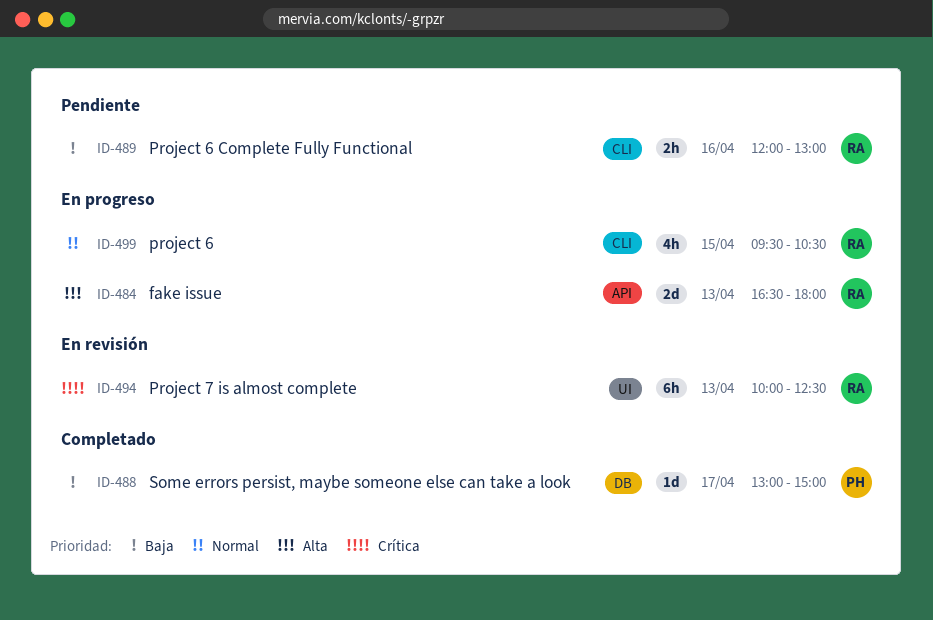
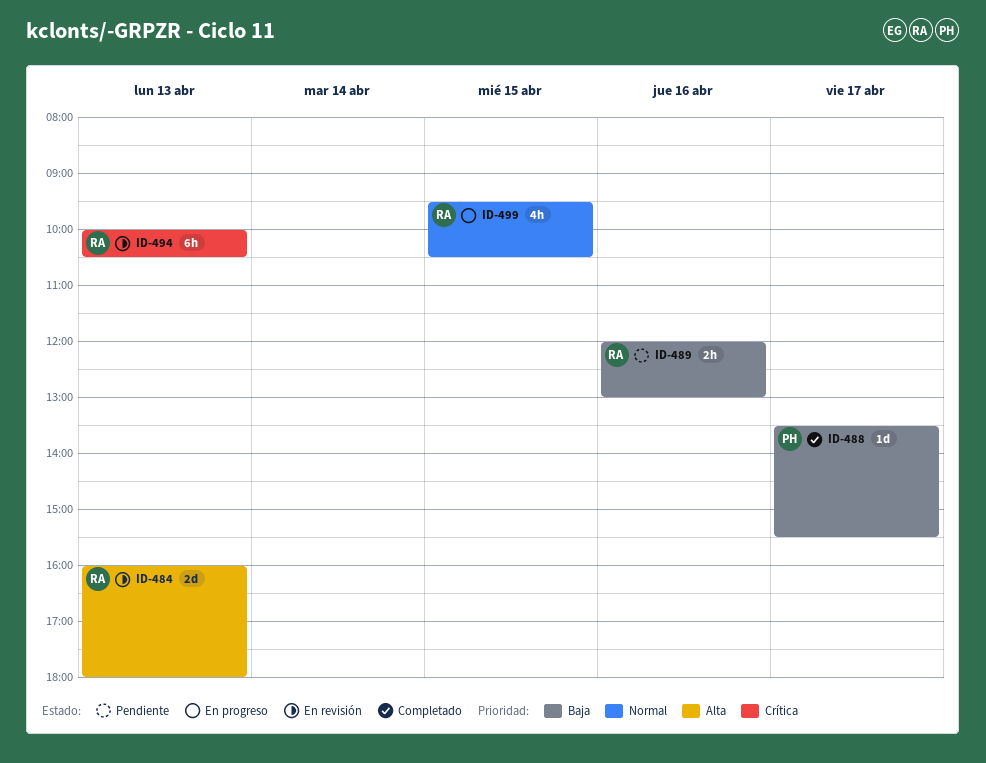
ID-484, status: En progreso -> En revisión
ID-484, begins: 16:30 -> 16:00
ID-488, begins: 13:00 -> 13:30
ID-488, ends: 15:00 -> 15:30
ID-494, ends: 12:30 -> 10:30

